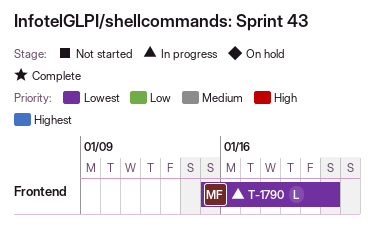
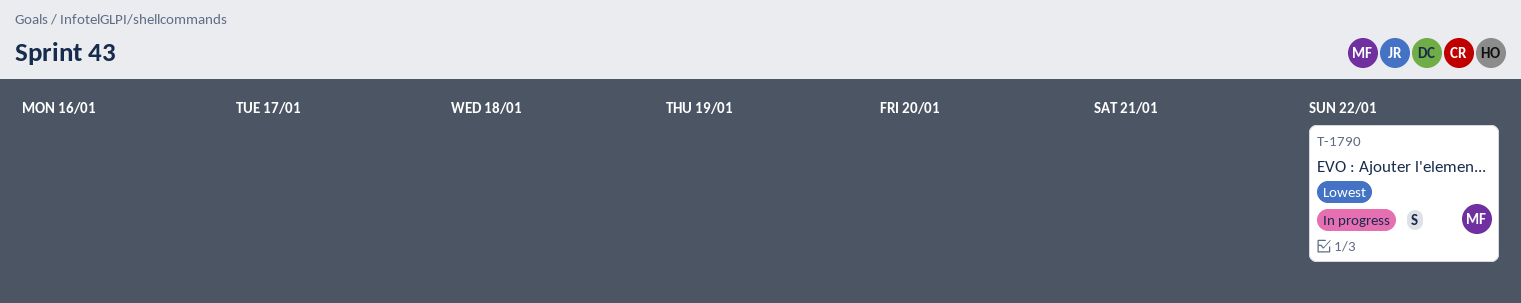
T-1790, estimate: L -> S
T-1790, due: Jan 21 -> Jan 22

